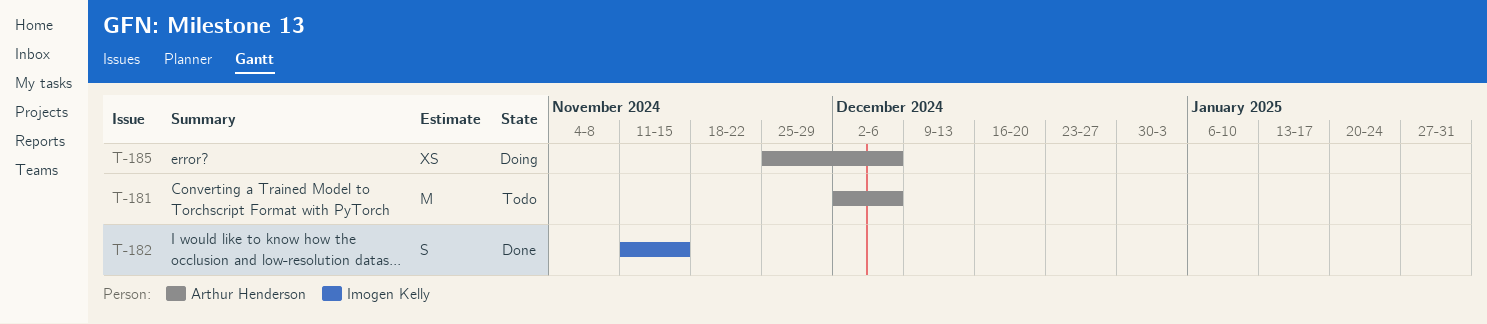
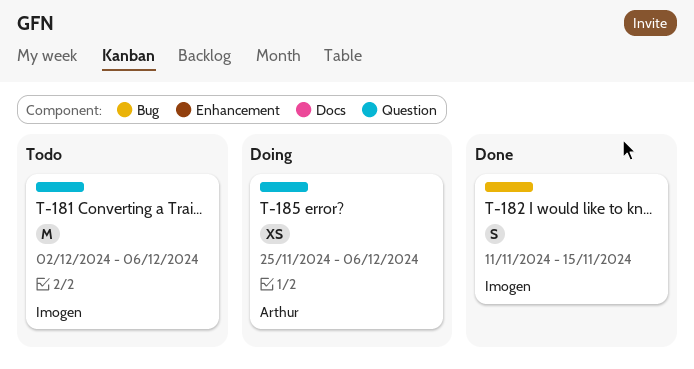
T-181, owner: Arthur Henderson -> Imogen Kelly

